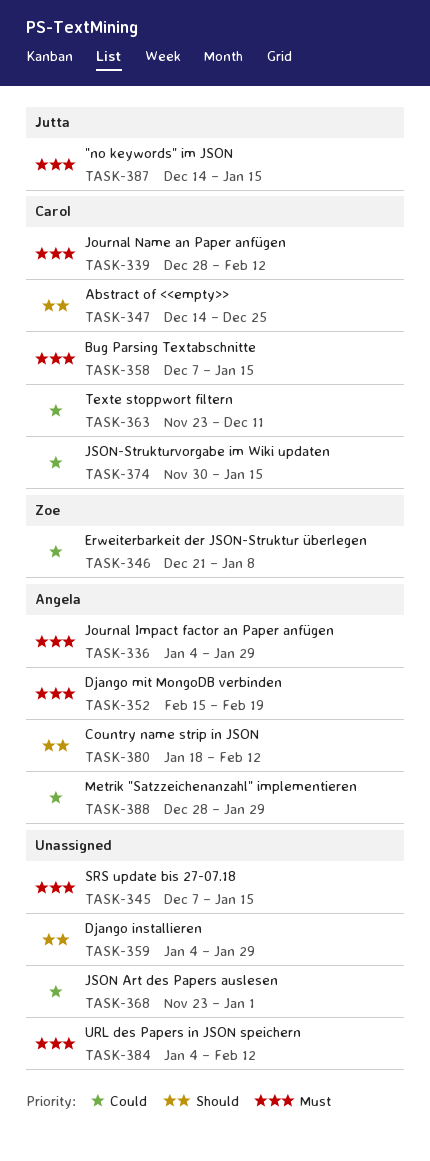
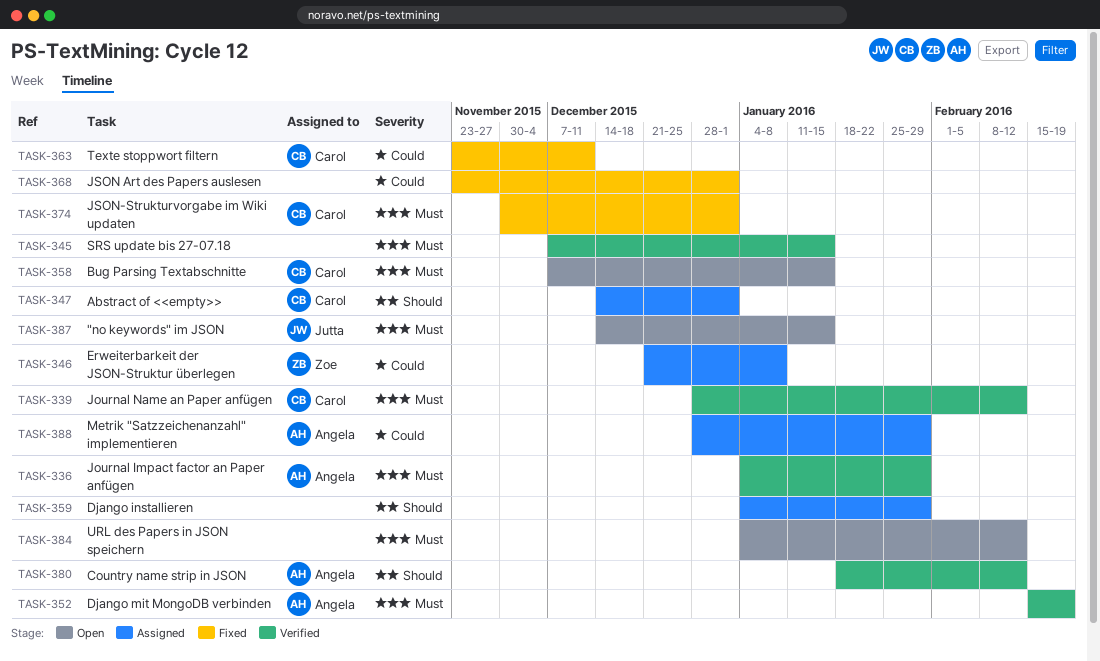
TASK-347, due: Dec 25 -> Jan 1
TASK-374, priority: Could -> Must
TASK-374, due: Jan 15 -> Jan 1

